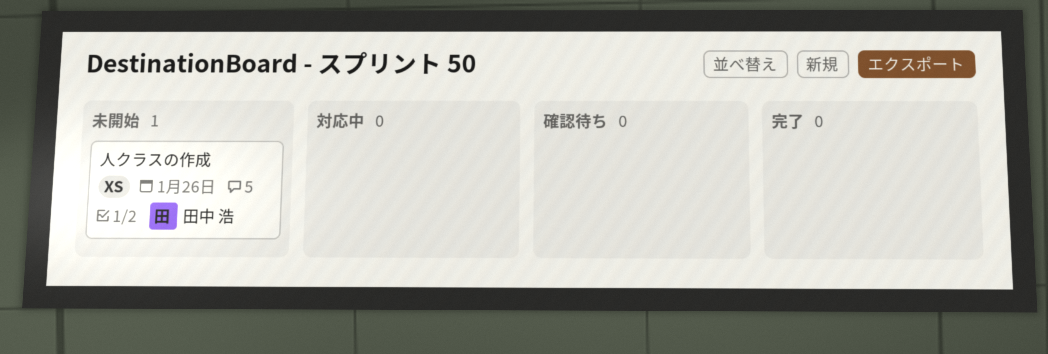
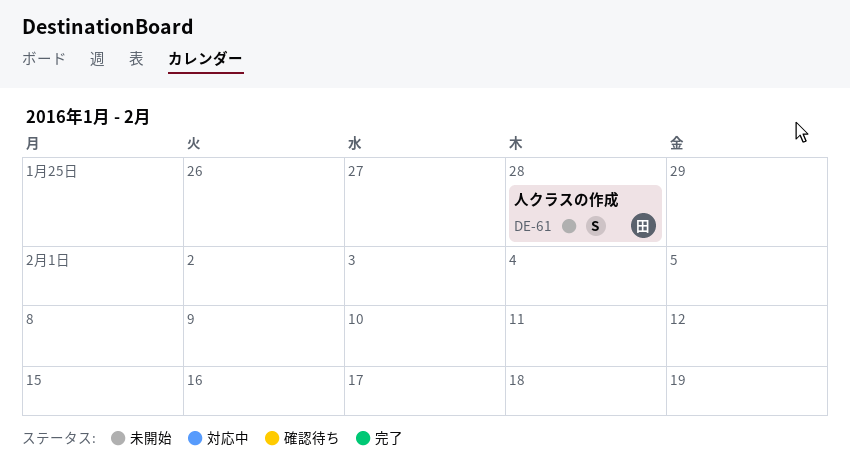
人クラスの作成, estimate: XS -> S
人クラスの作成, due: Jan 26 -> Jan 28

